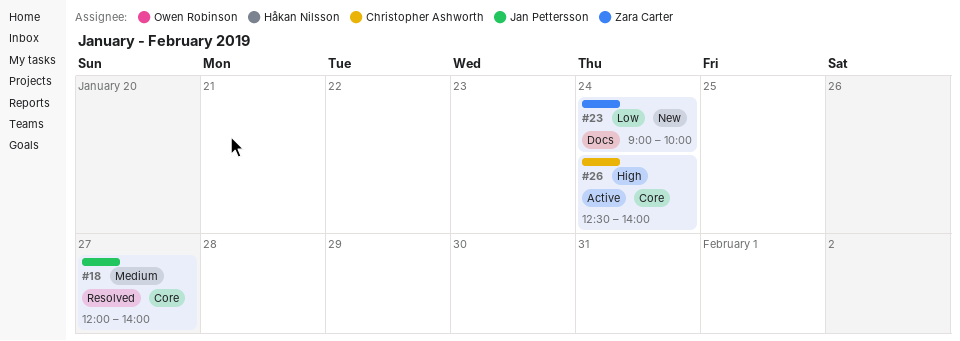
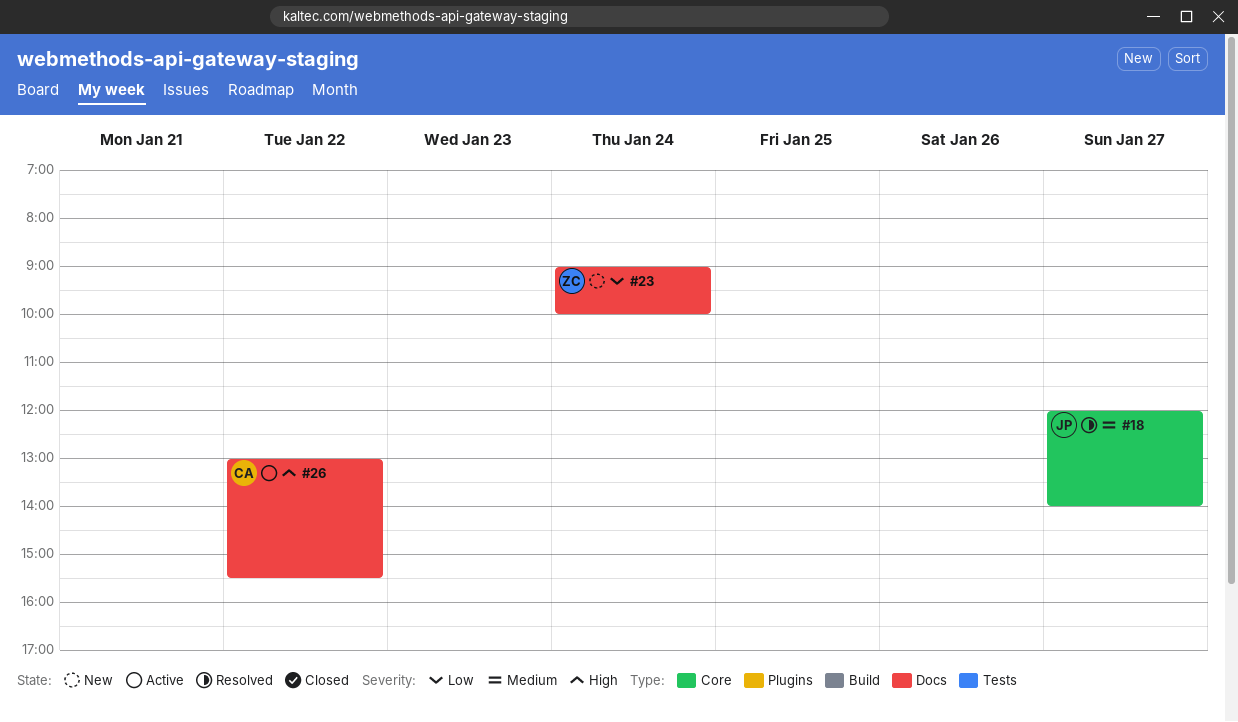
#26, label: Core -> Docs
#26, day: Jan 24 -> Jan 22
#26, begins: 12:30 -> 13:00
#26, ends: 14:00 -> 15:30

